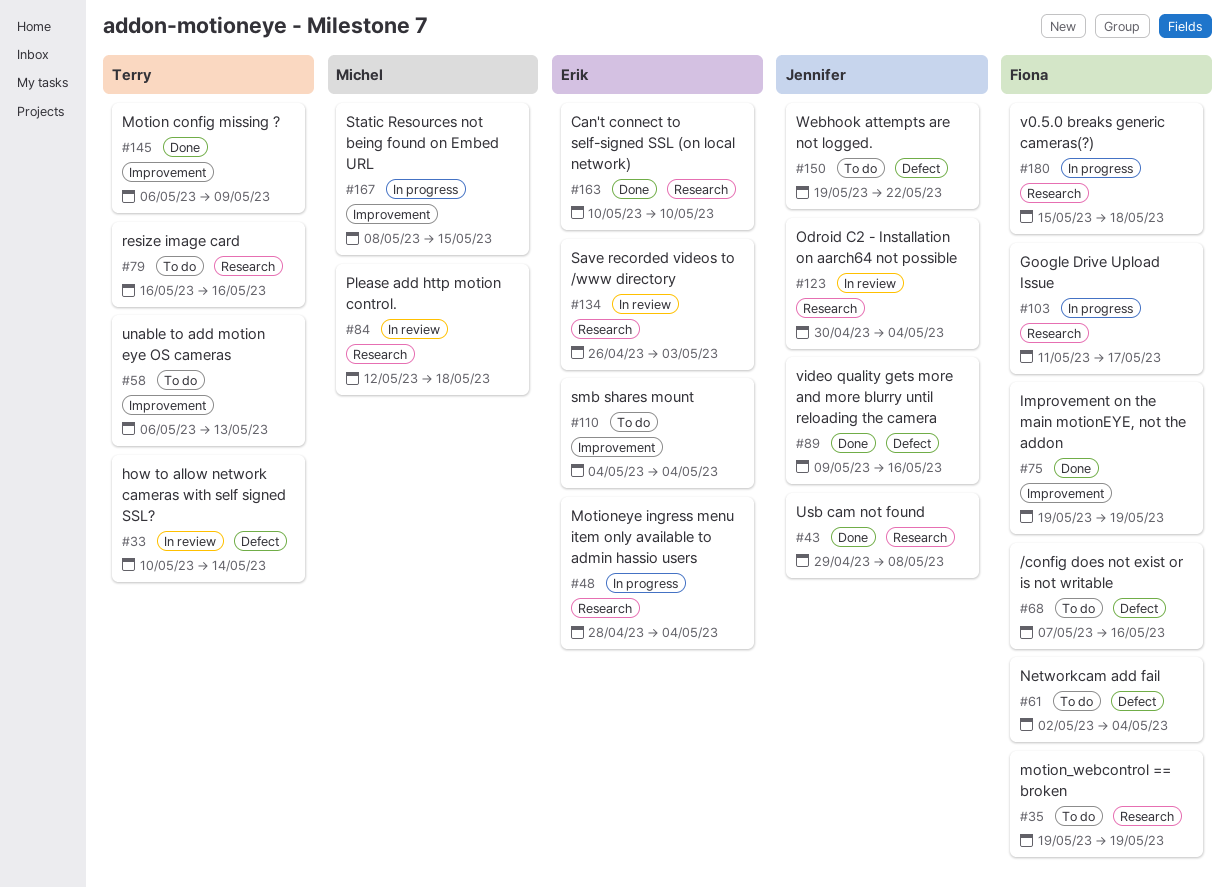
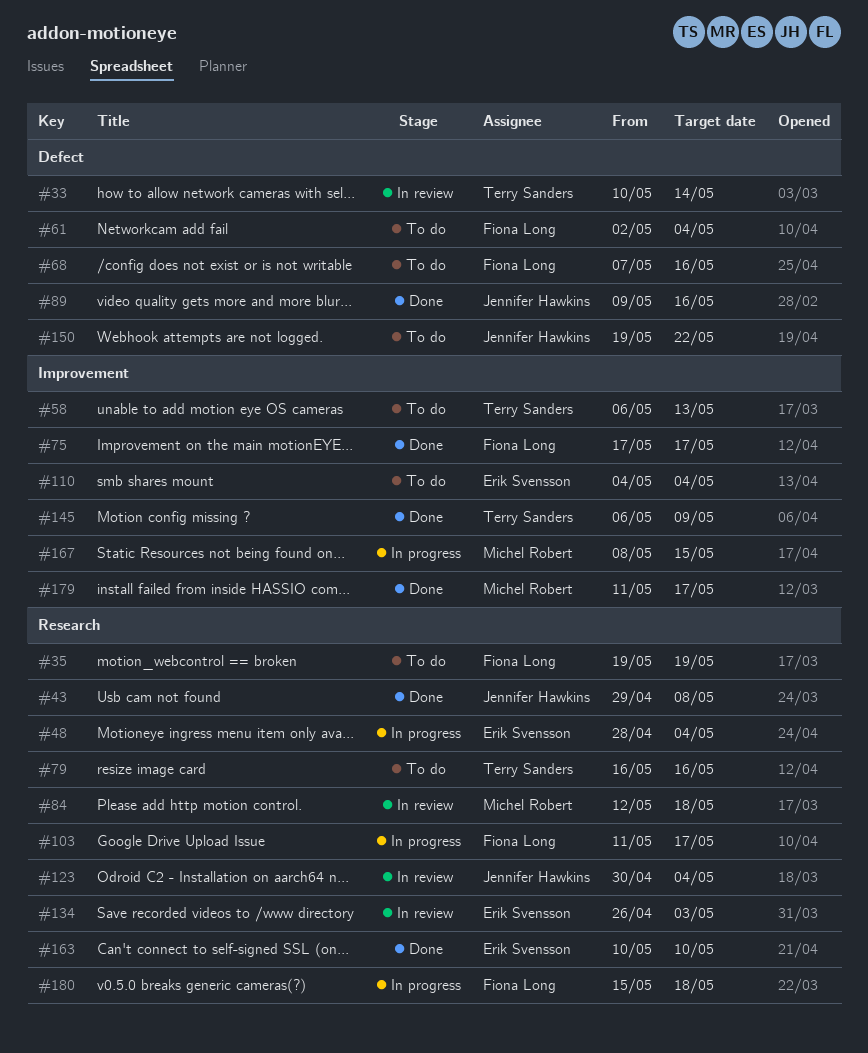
#75, start: May 19 -> May 17
#75, due: May 19 -> May 17
#179: none -> present

